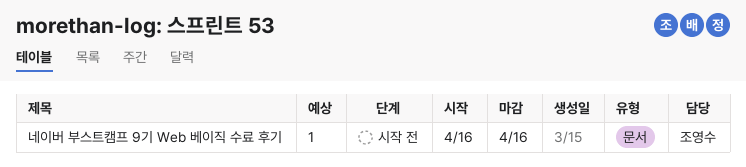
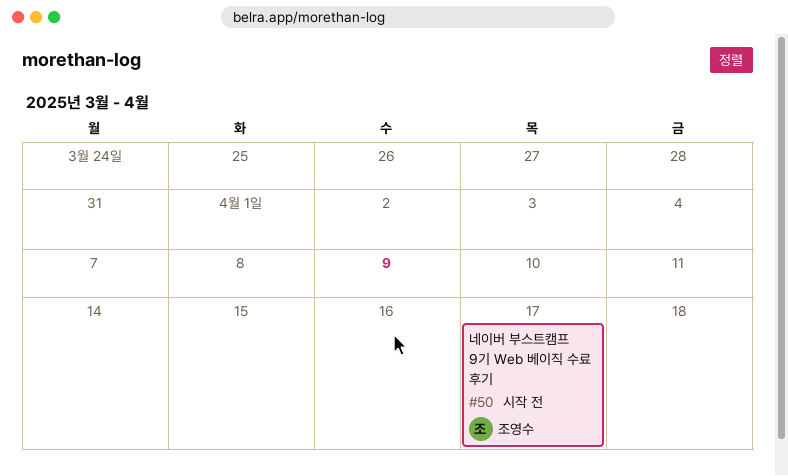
네이버 부스트캠프 9기 Web 베이직 수료 후기, due: Apr 16 -> Apr 17

